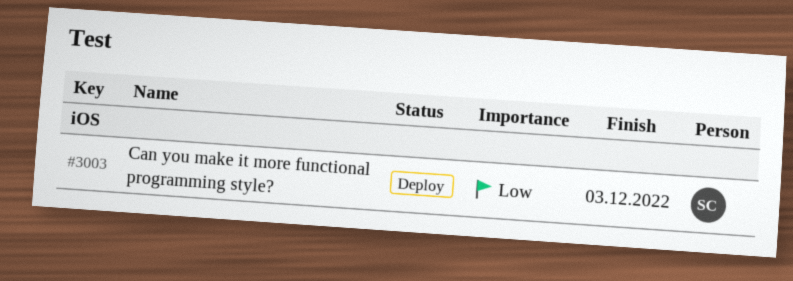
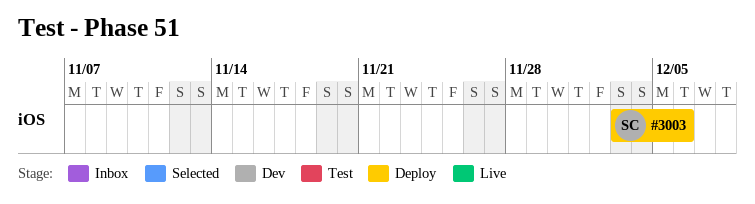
#3003, due: Dec 3 -> Dec 6

